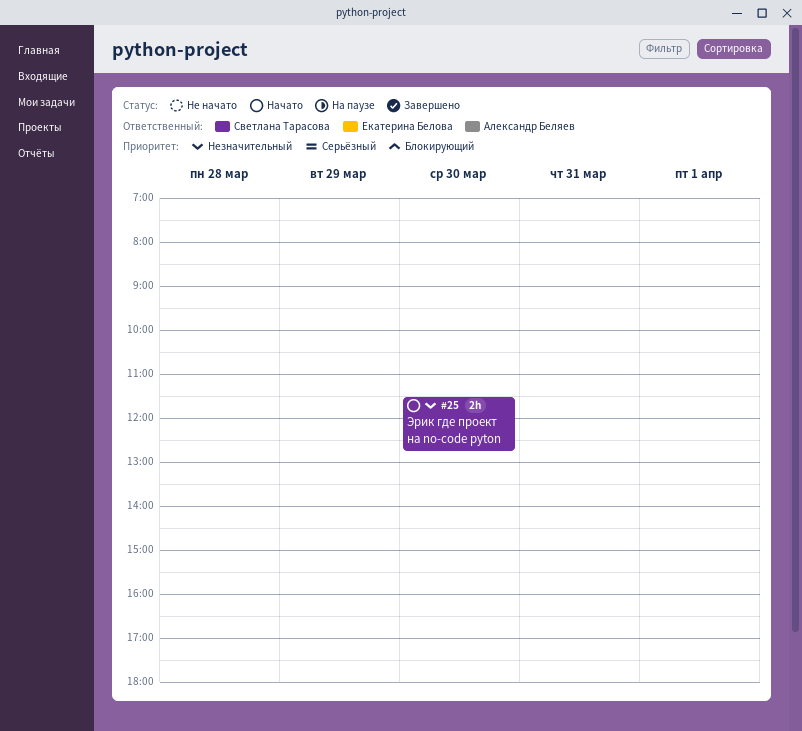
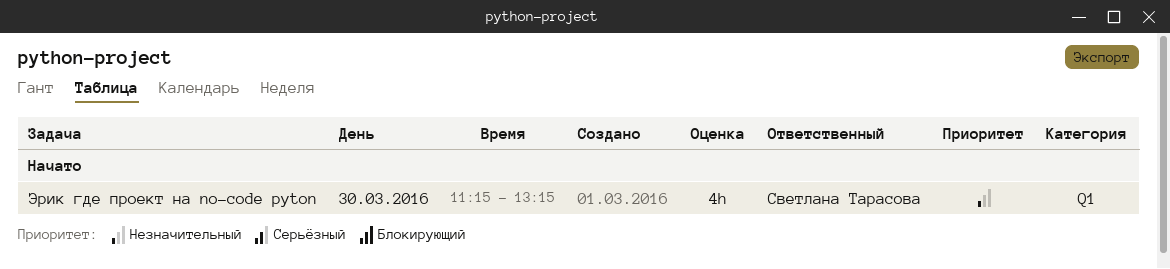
Эрик где проект на no-code pyton, estimate: 2h -> 4h
Эрик где проект на no-code pyton, begins: 11:30 -> 11:15
Эрик где проект на no-code pyton, ends: 12:45 -> 13:15

